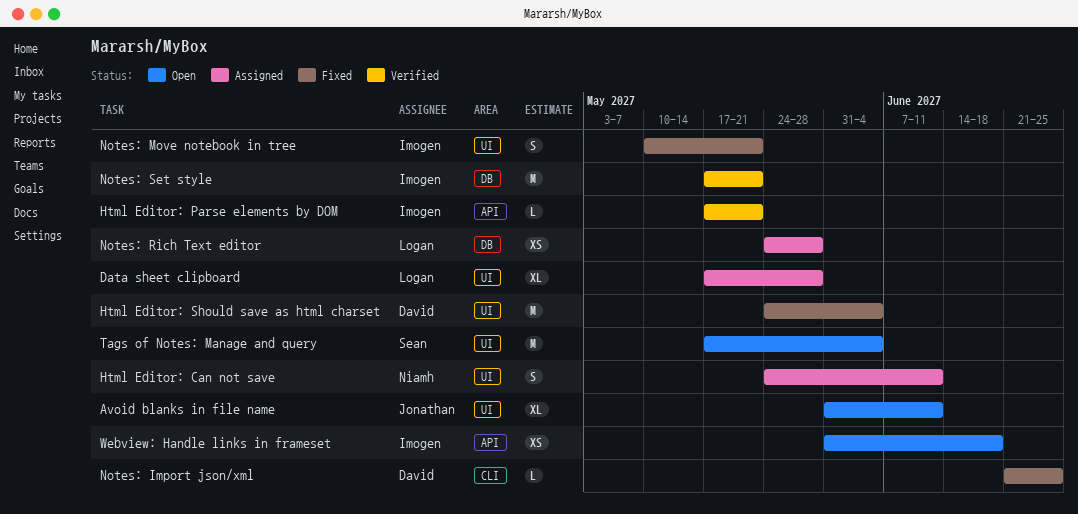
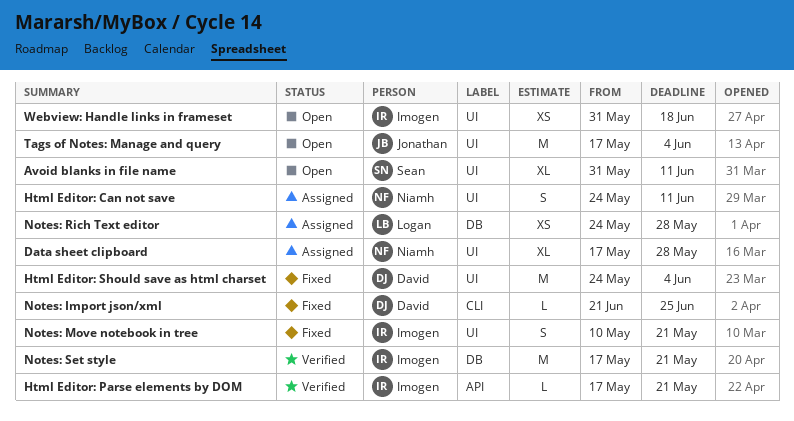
Avoid blanks in file name, owner: Jonathan -> Sean
Data sheet clipboard, owner: Logan -> Niamh
Tags of Notes: Manage and query, owner: Sean -> Jonathan
Webview: Handle links in frameset, label: API -> UI

